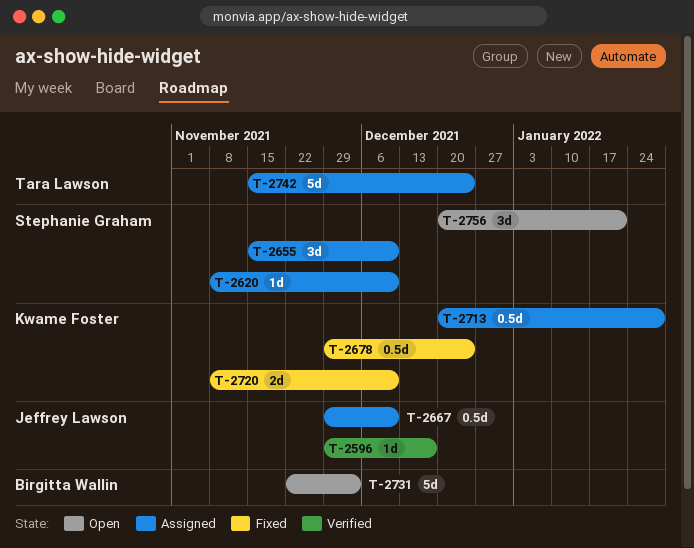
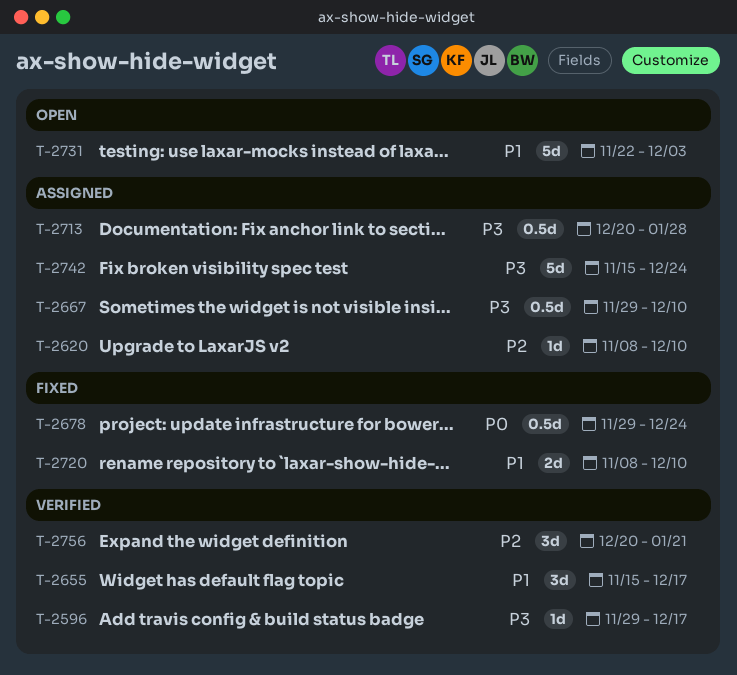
T-2655, status: Assigned -> Verified
T-2655, due: Dec 10 -> Dec 17
T-2756, status: Open -> Verified

